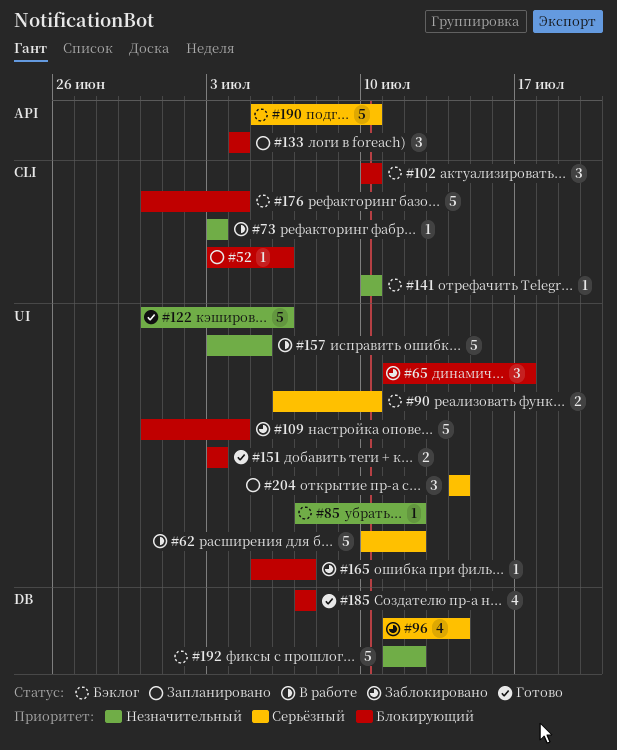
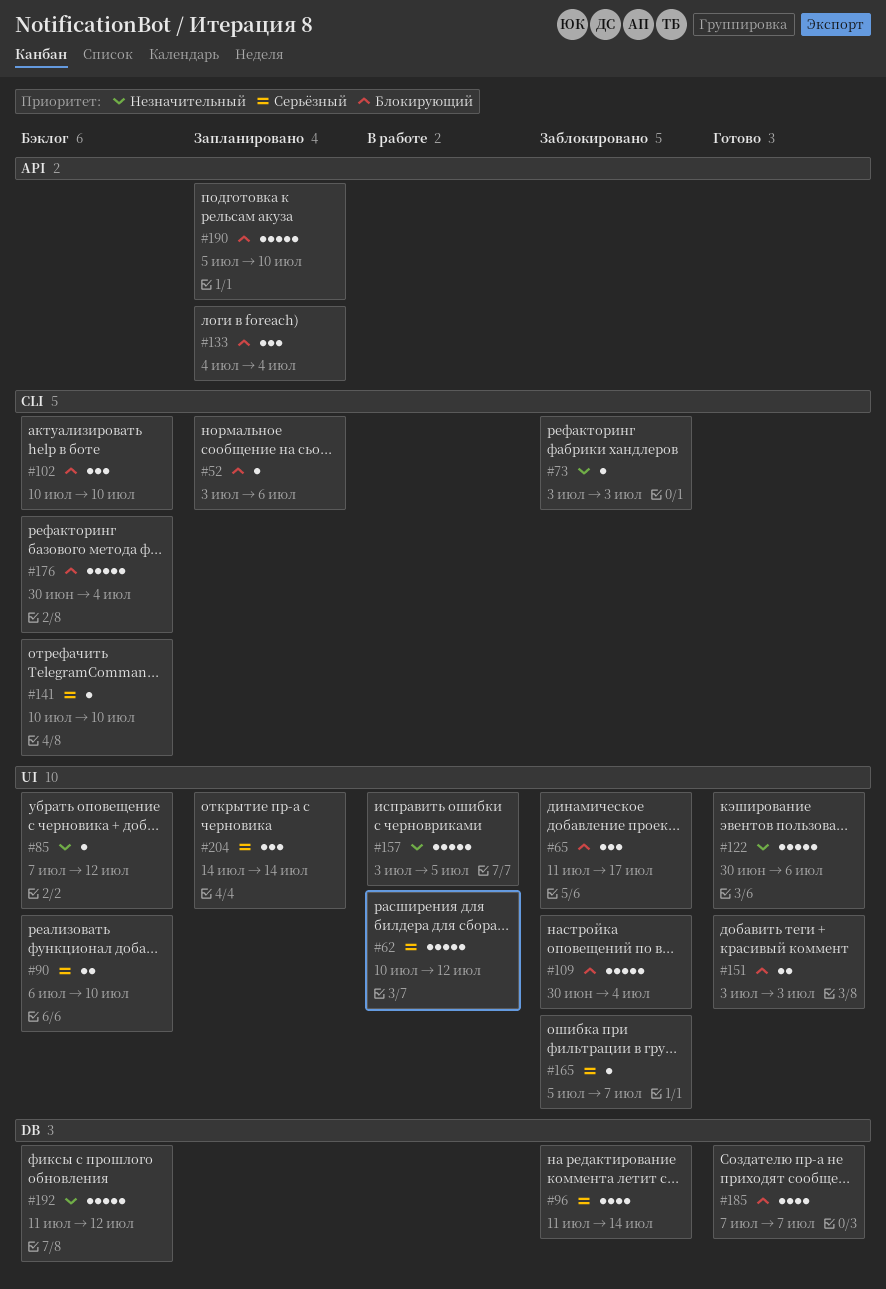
#73, status: В работе -> Заблокировано
#141, priority: Незначительный -> Серьёзный
#165, priority: Блокирующий -> Серьёзный
#190, status: Бэклог -> Запланировано
#190, priority: Серьёзный -> Блокирующий

